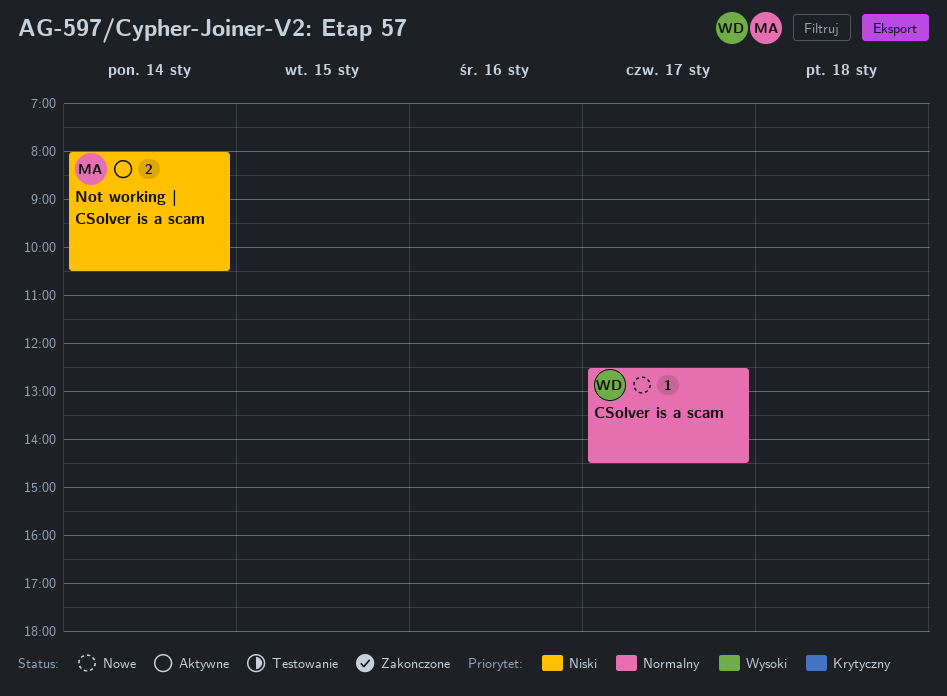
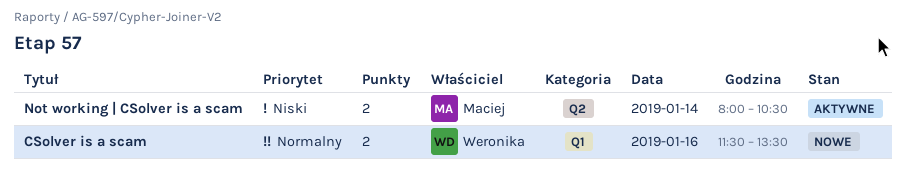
CSolver is a scam, estimate: 1 -> 2
CSolver is a scam, day: Jan 17 -> Jan 16
CSolver is a scam, begins: 12:30 -> 11:30
CSolver is a scam, ends: 14:30 -> 13:30

